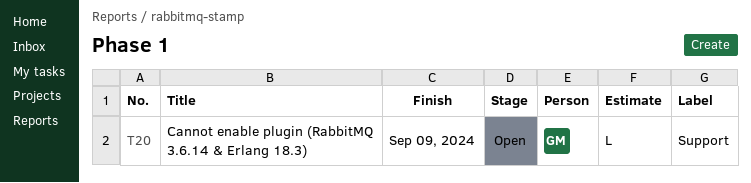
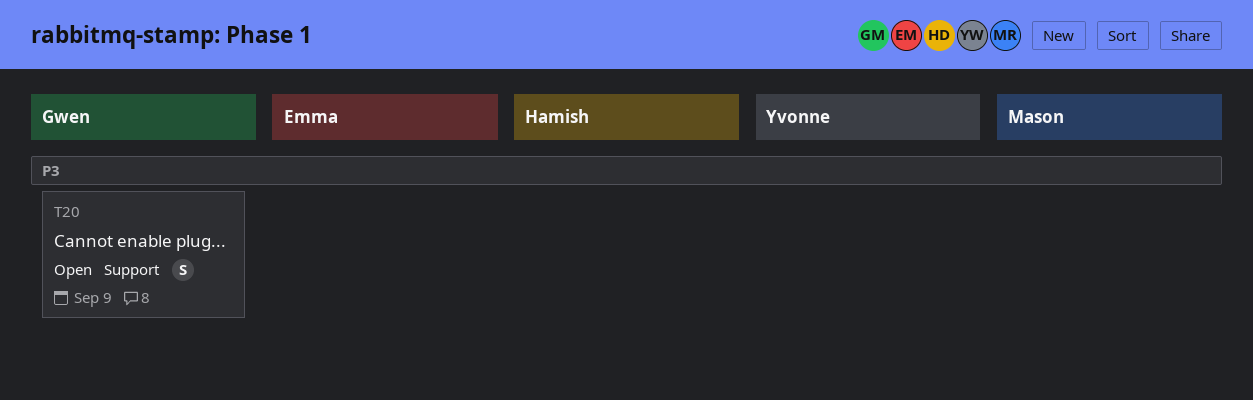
T20, estimate: L -> S

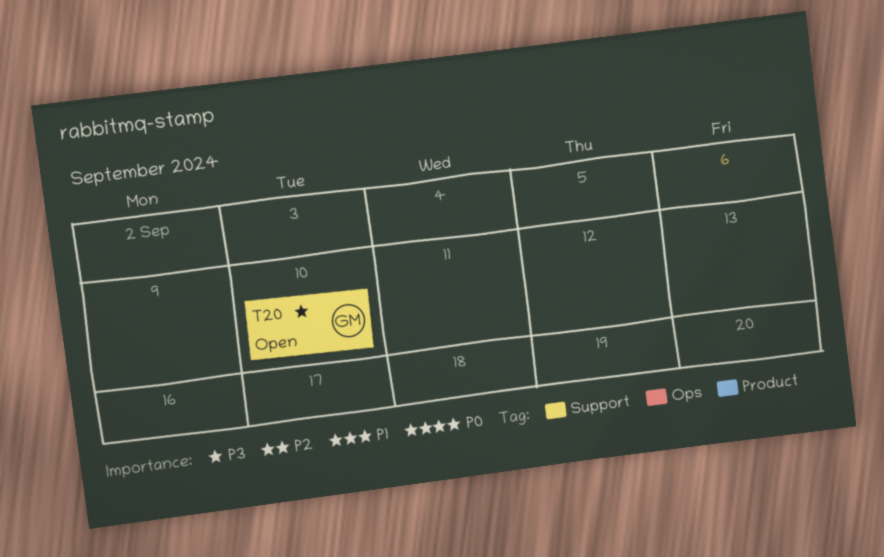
T20, due: Sep 9 -> Sep 10

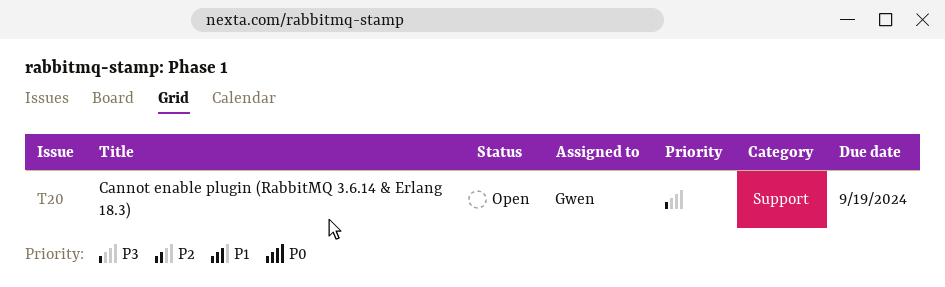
T20, due: Sep 10 -> Sep 19

